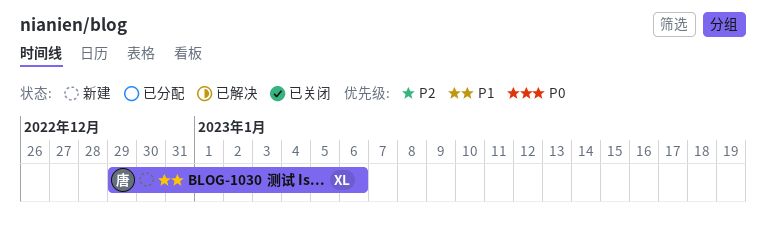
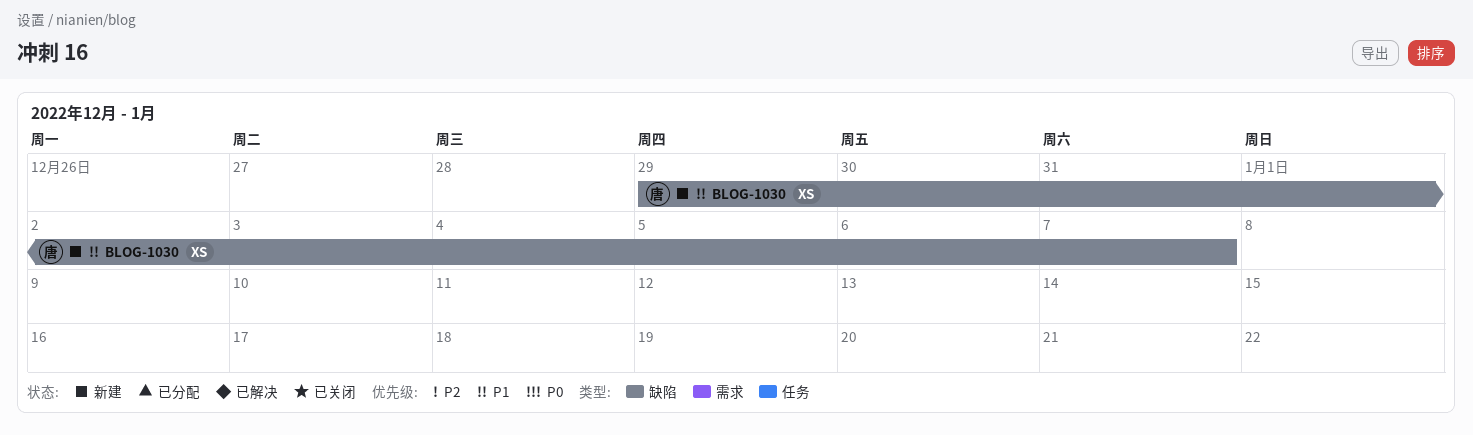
BLOG-1030, estimate: XL -> XS
BLOG-1030, due: Jan 6 -> Jan 7

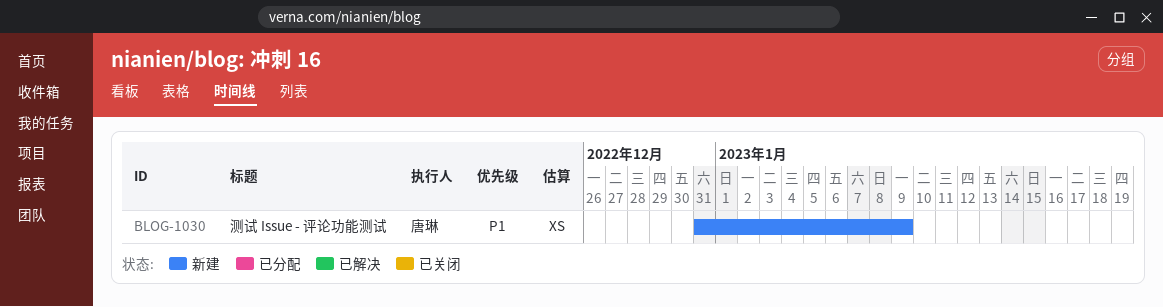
BLOG-1030, start: Dec 29 -> Dec 31
BLOG-1030, due: Jan 7 -> Jan 9

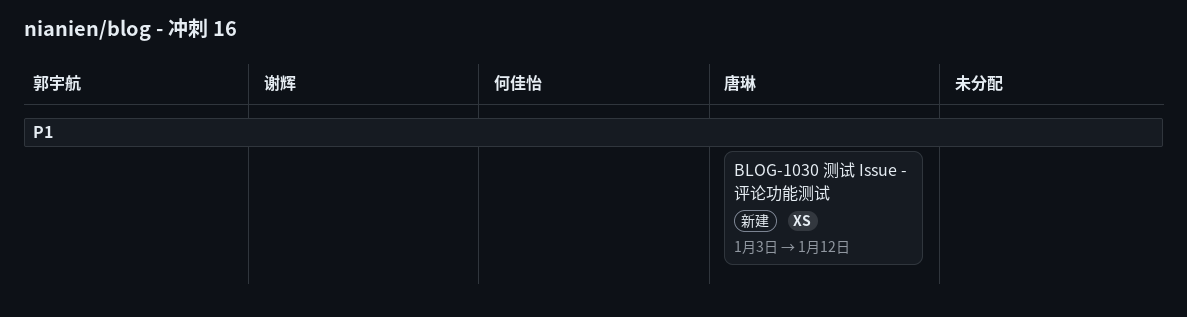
BLOG-1030, start: Dec 31 -> Jan 3
BLOG-1030, due: Jan 9 -> Jan 12

